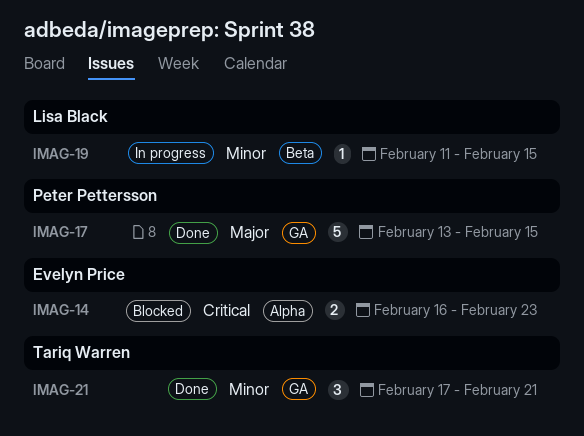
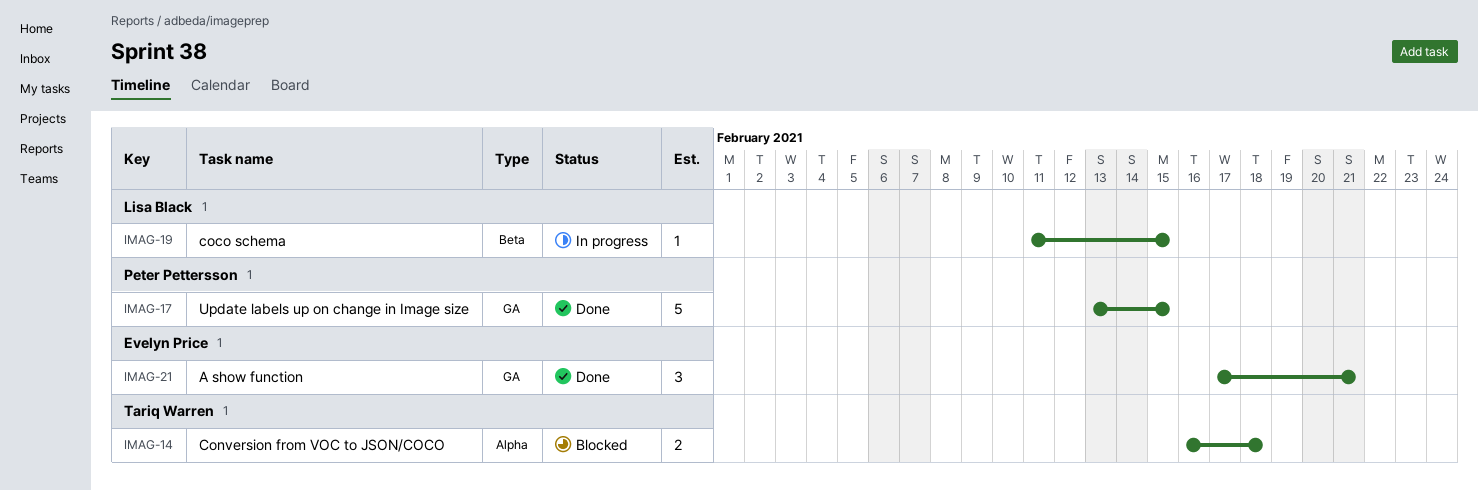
IMAG-14, owner: Evelyn Price -> Tariq Warren
IMAG-14, due: Feb 23 -> Feb 18
IMAG-21, owner: Tariq Warren -> Evelyn Price

